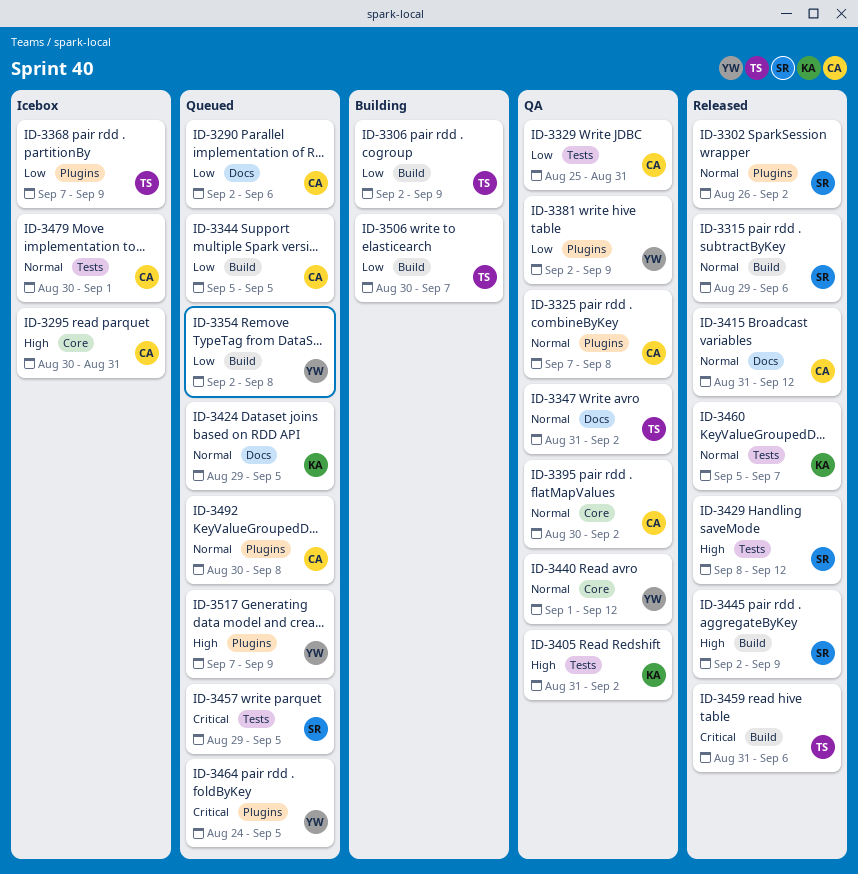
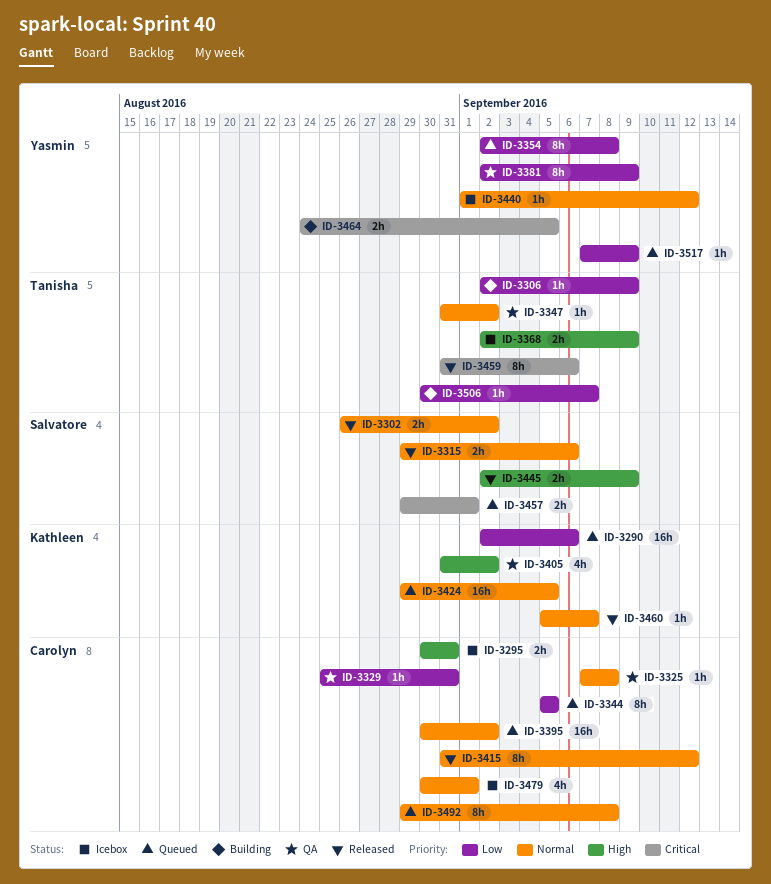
ID-3290, owner: Carolyn -> Kathleen
ID-3368, priority: Low -> High
ID-3368, start: Sep 7 -> Sep 2
ID-3395, status: QA -> Queued
ID-3429: present -> none
ID-3440, status: QA -> Icebox
ID-3457, due: Sep 5 -> Sep 1
ID-3464, status: Queued -> Building
ID-3492, start: Aug 30 -> Aug 29
ID-3517, priority: High -> Low

